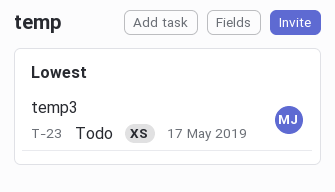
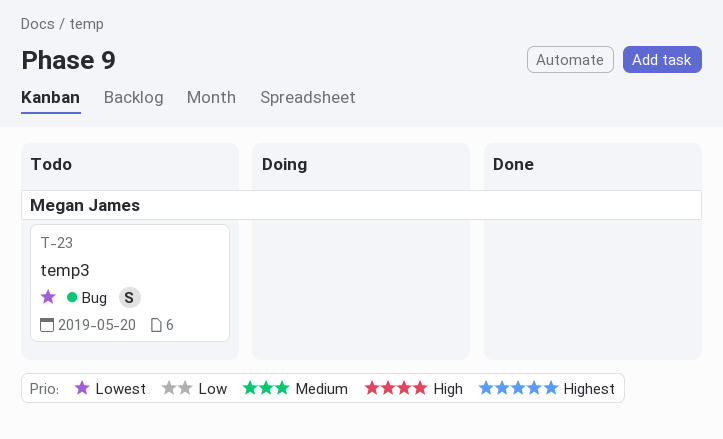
T-23, estimate: XS -> S
T-23, due: May 17 -> May 20

